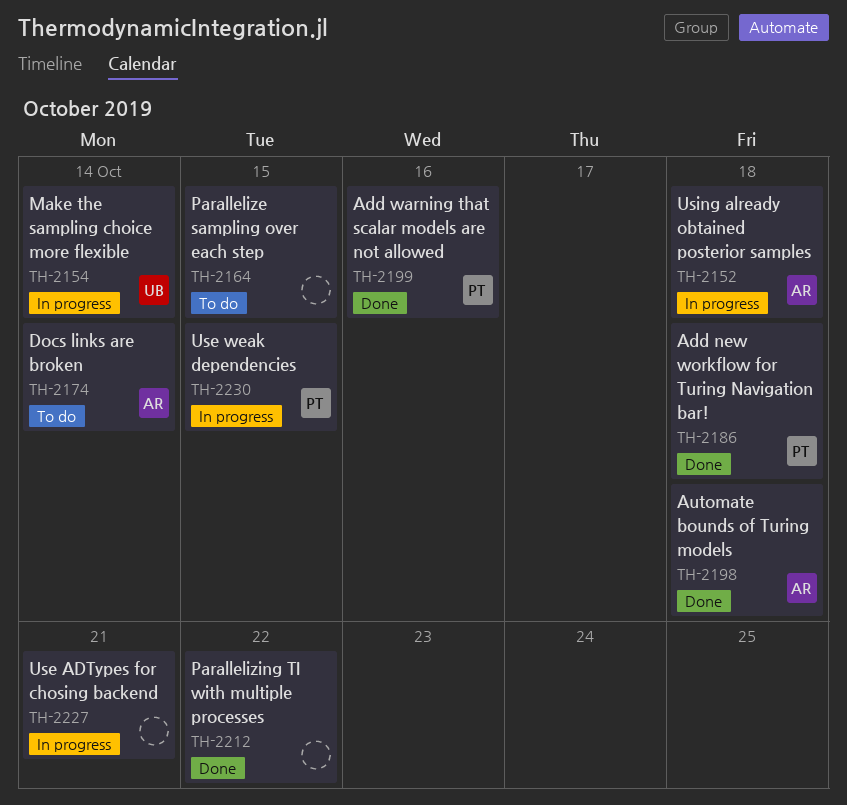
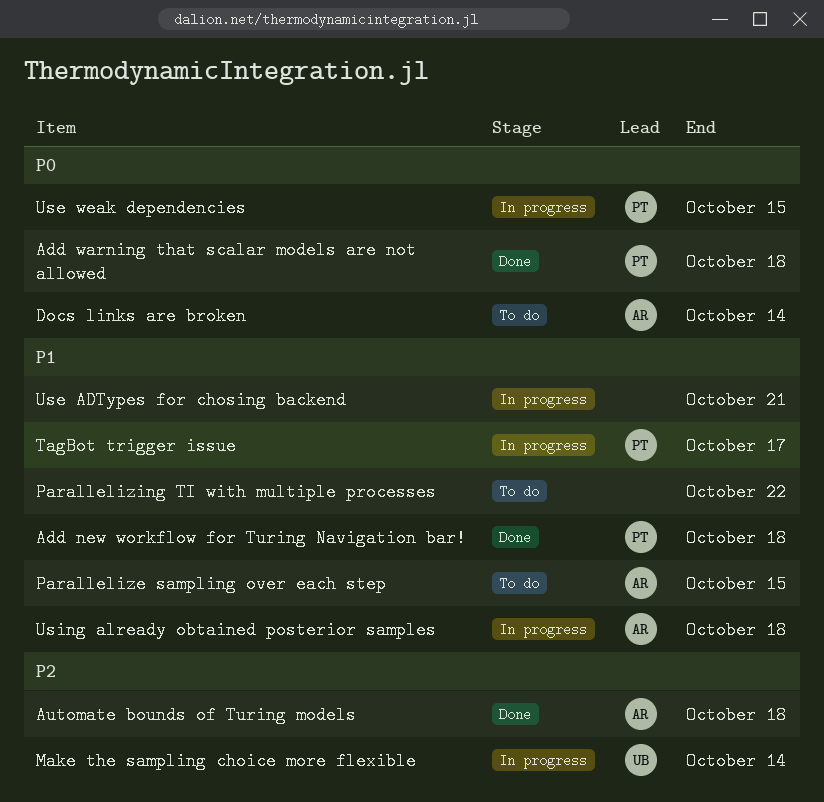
Add warning that scalar models are not allowed, due: Oct 16 -> Oct 18
Parallelize sampling over each step, owner: none -> AR
Parallelizing TI with multiple processes, status: Done -> To do
TagBot trigger issue: none -> present

